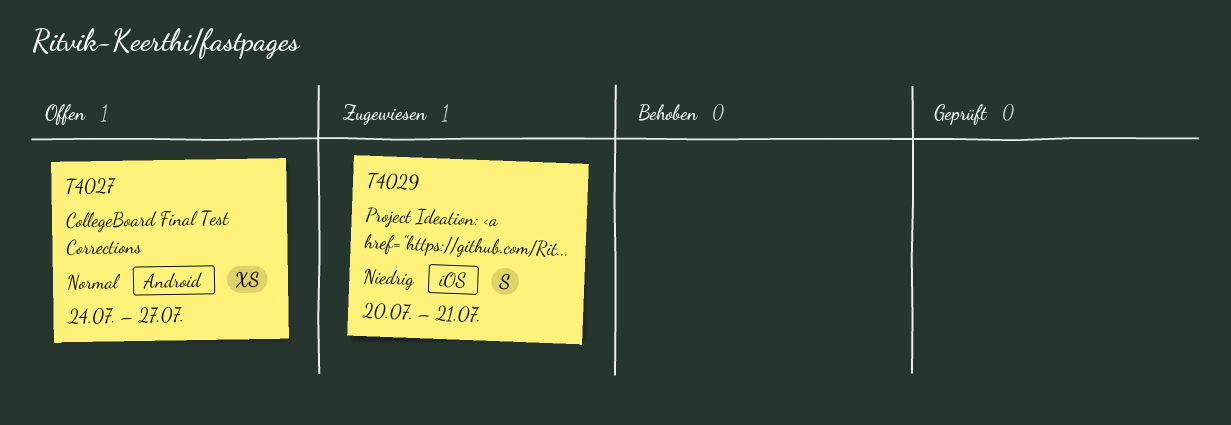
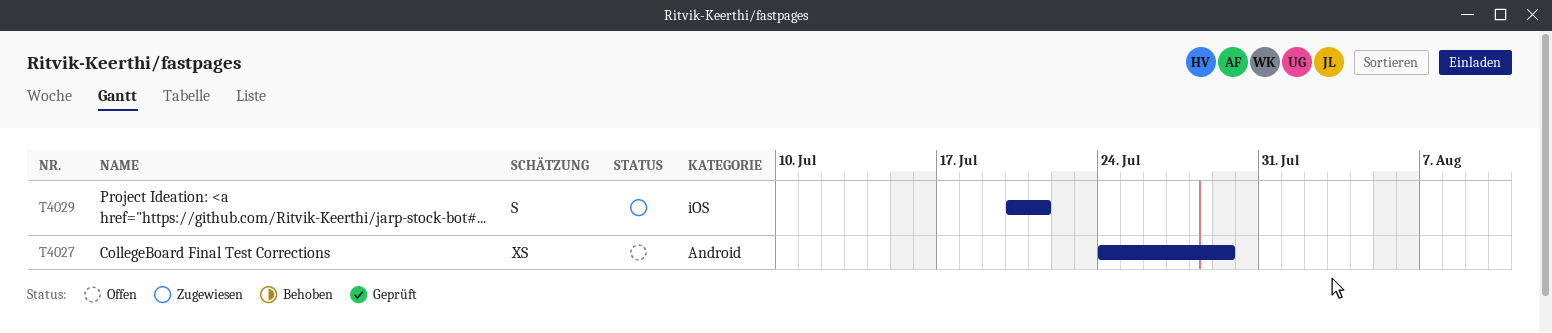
T4027, due: Jul 27 -> Jul 29

